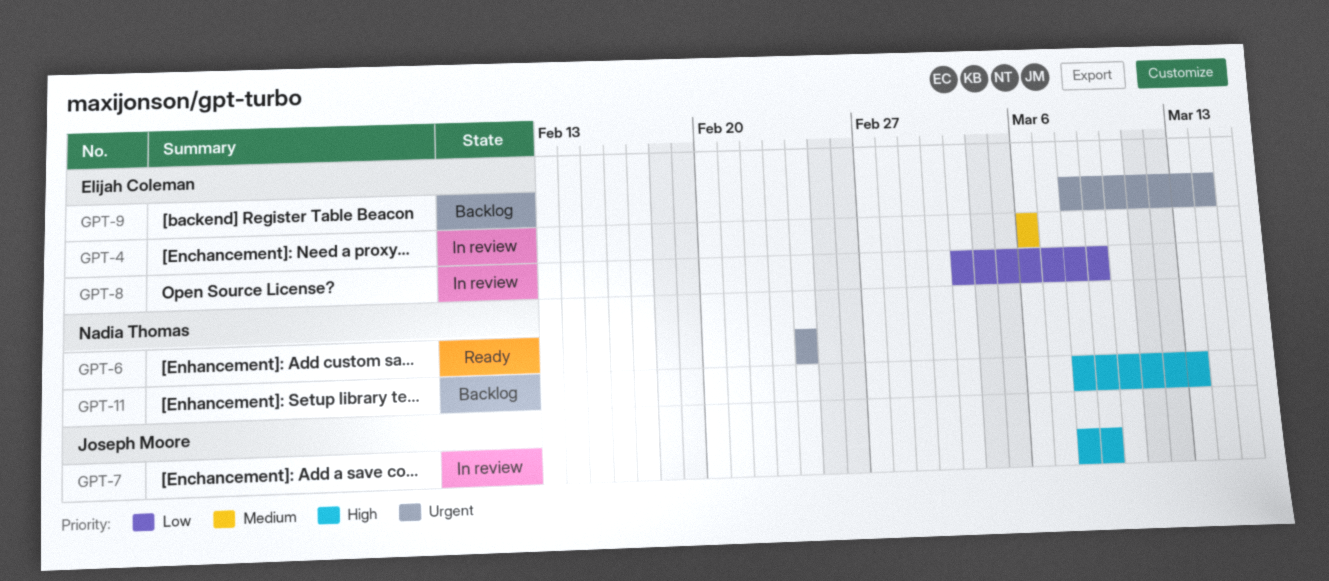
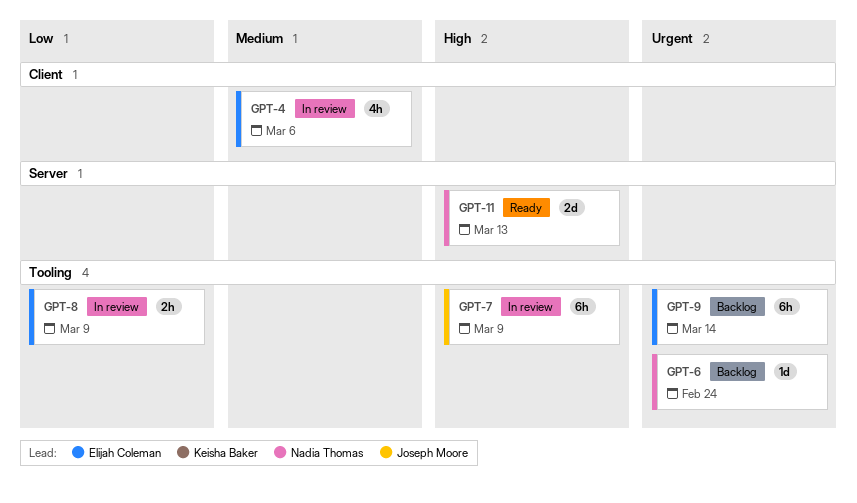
GPT-6, status: Ready -> Backlog
GPT-11, status: Backlog -> Ready

